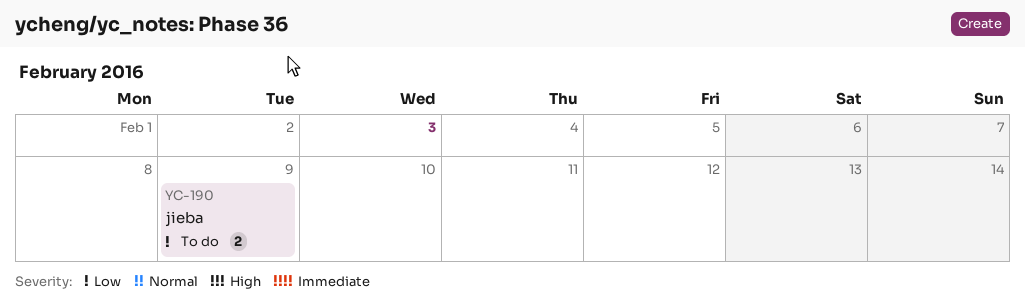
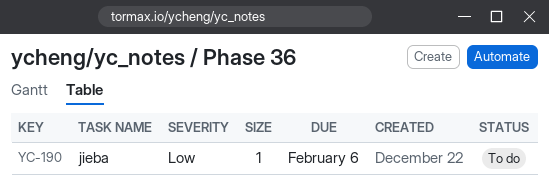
YC-190, estimate: 2 -> 1
YC-190, due: Feb 9 -> Feb 6

